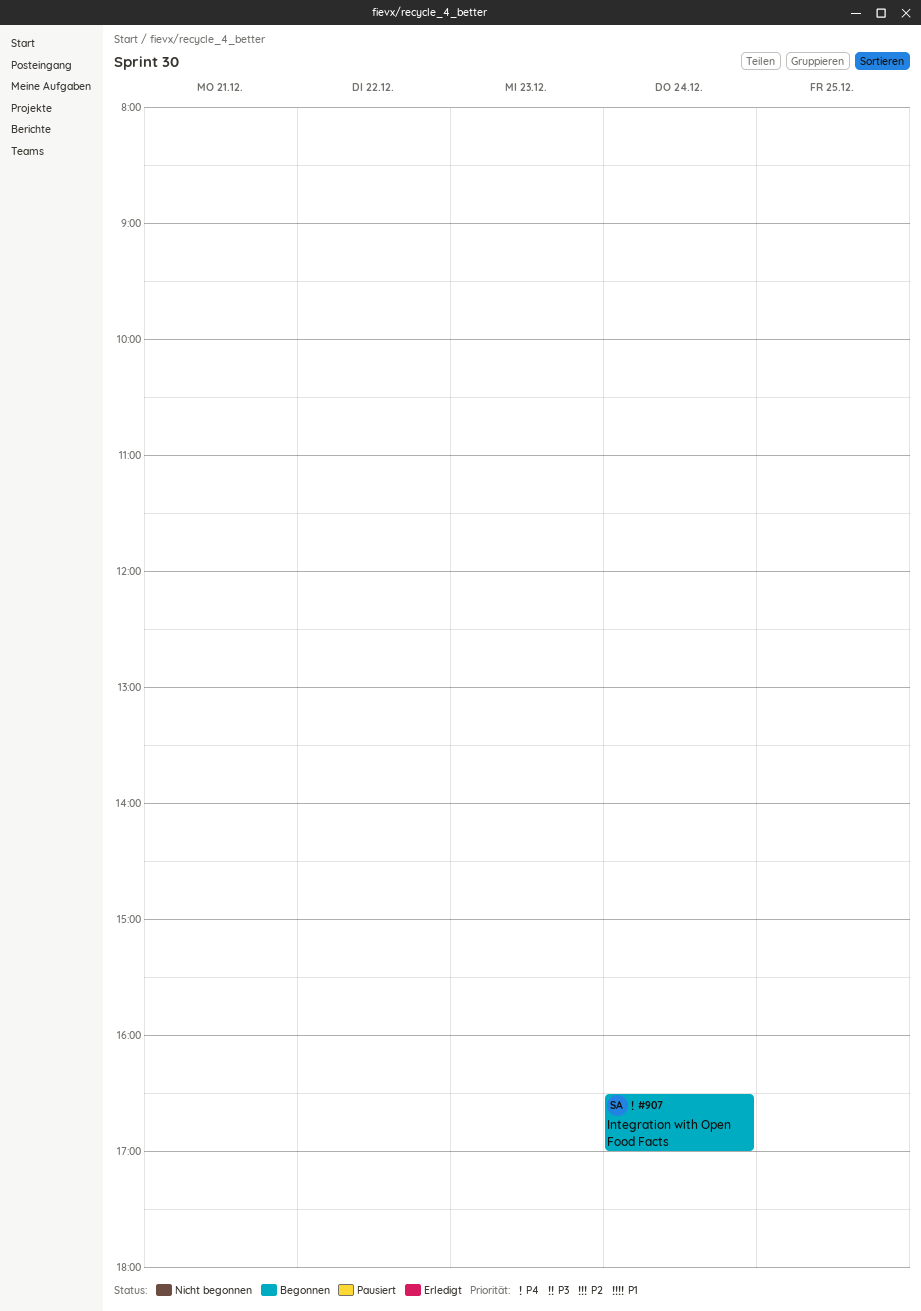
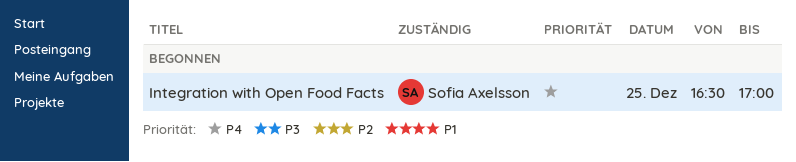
Integration with Open Food Facts, day: Dec 24 -> Dec 25

